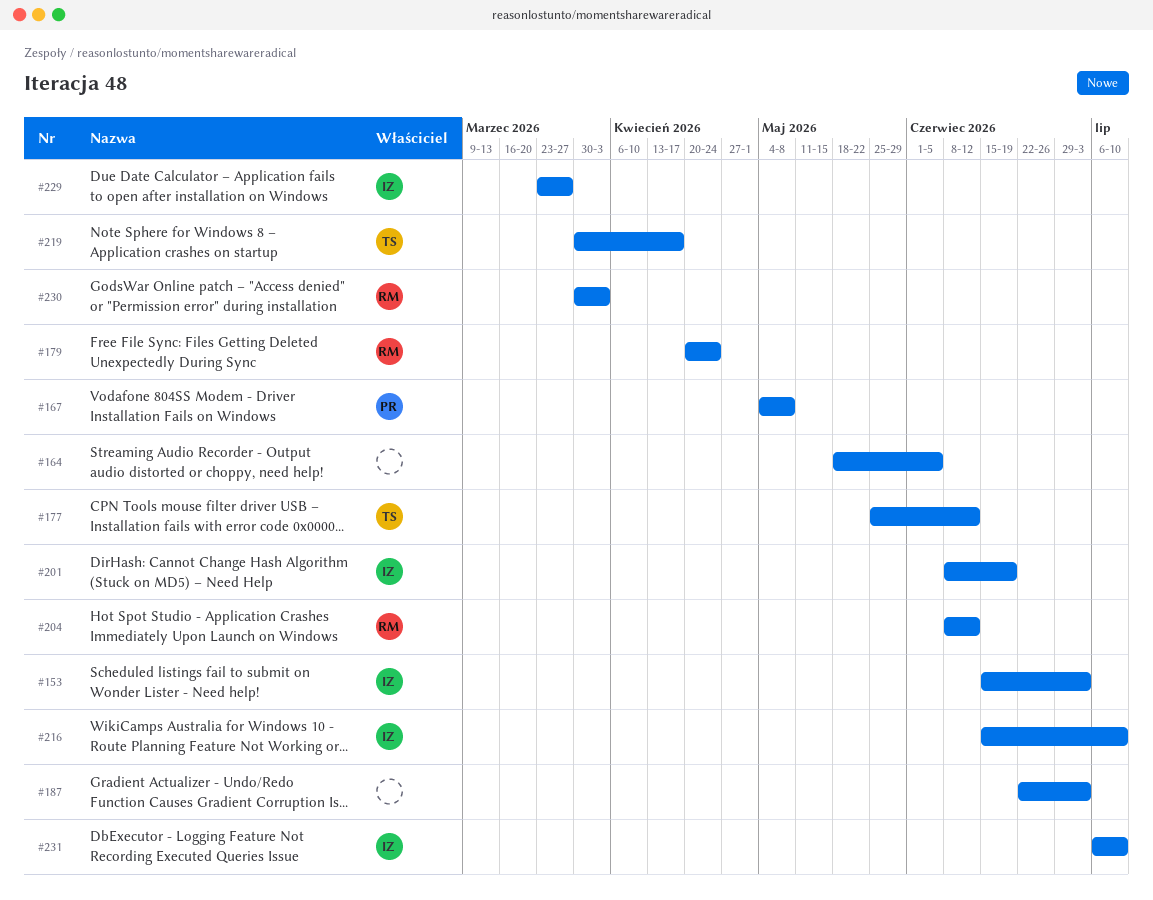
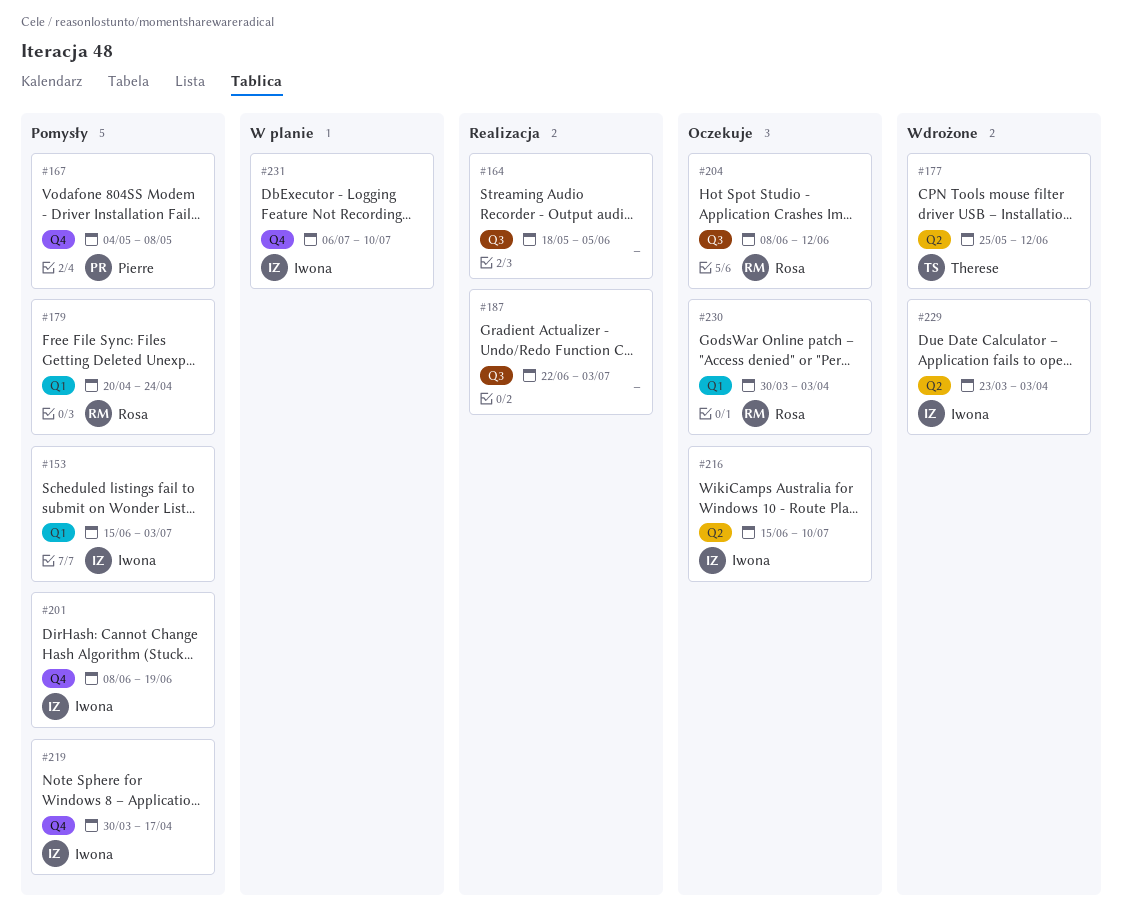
#219, owner: Therese -> Iwona
#229, due: Mar 27 -> Apr 3

